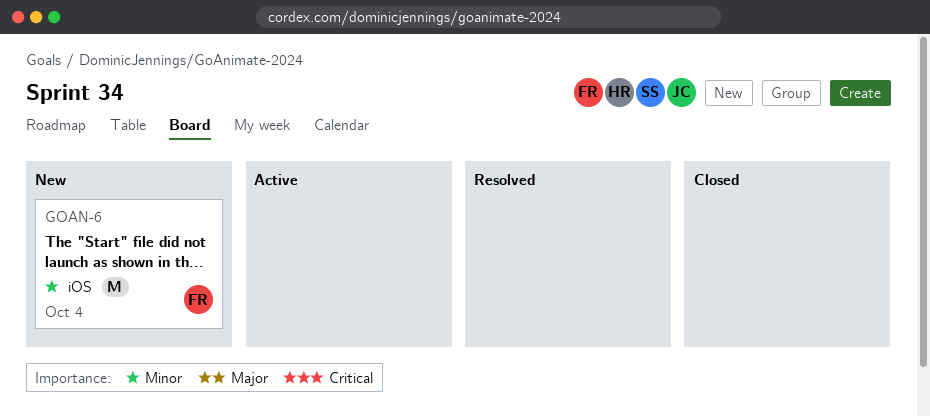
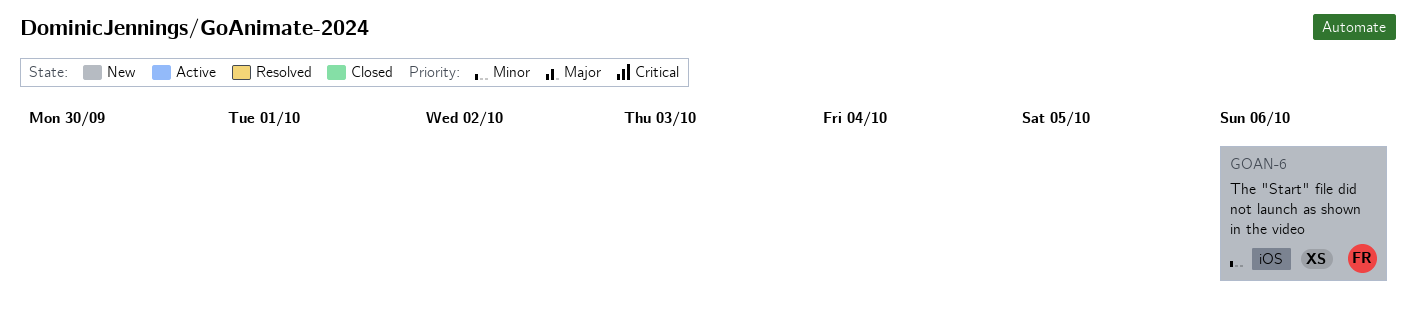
GOAN-6, estimate: M -> XS
GOAN-6, due: Oct 4 -> Oct 6

